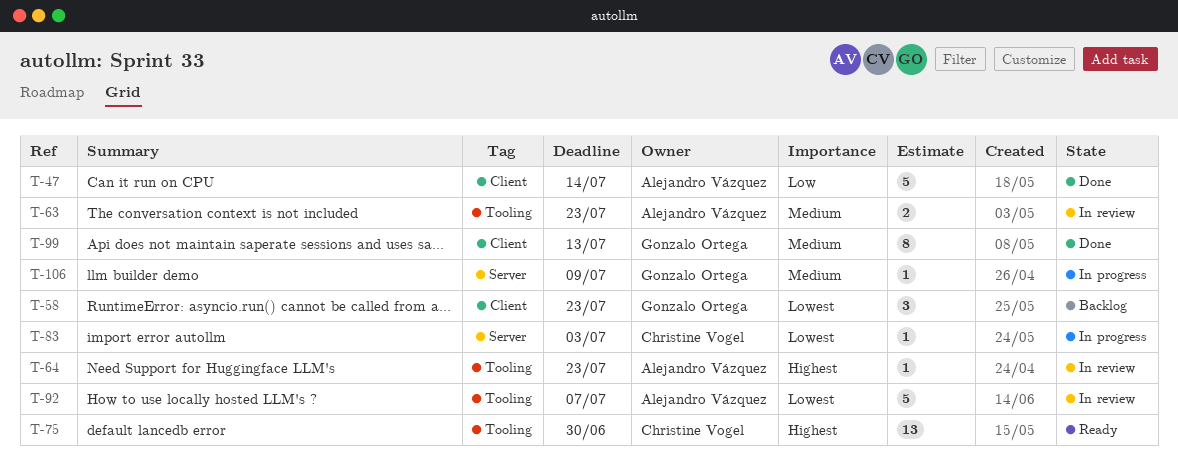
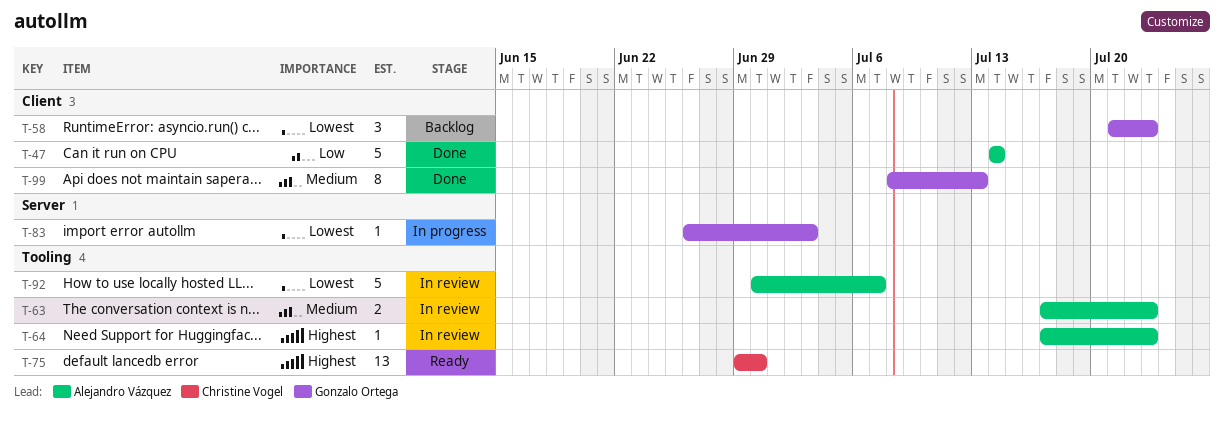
T-83, owner: Christine Vogel -> Gonzalo Ortega
T-106: present -> none

